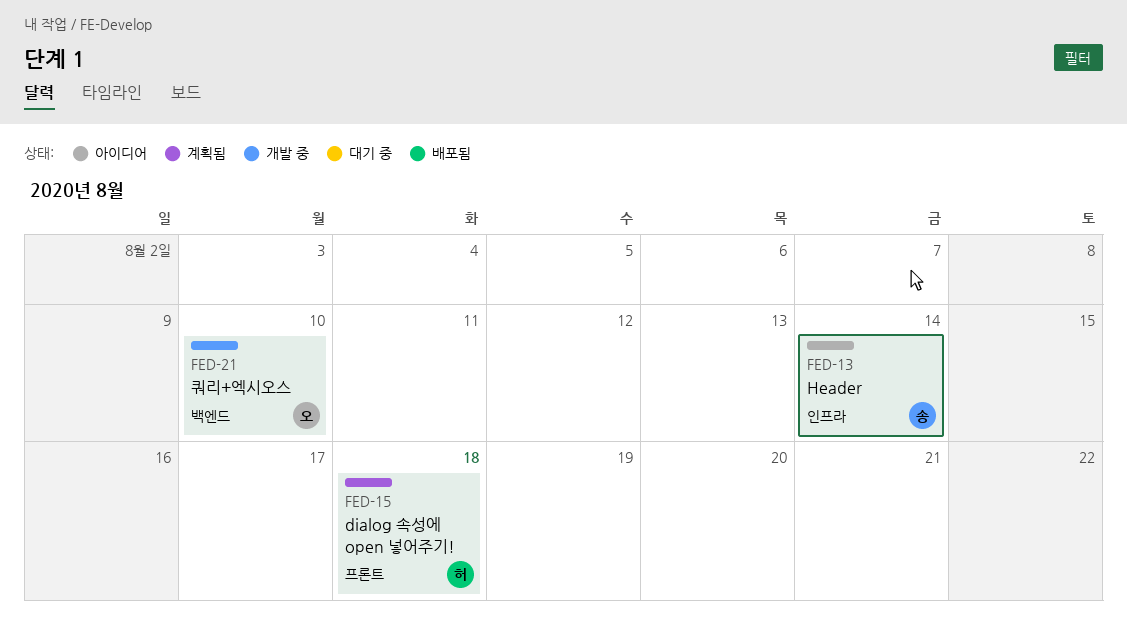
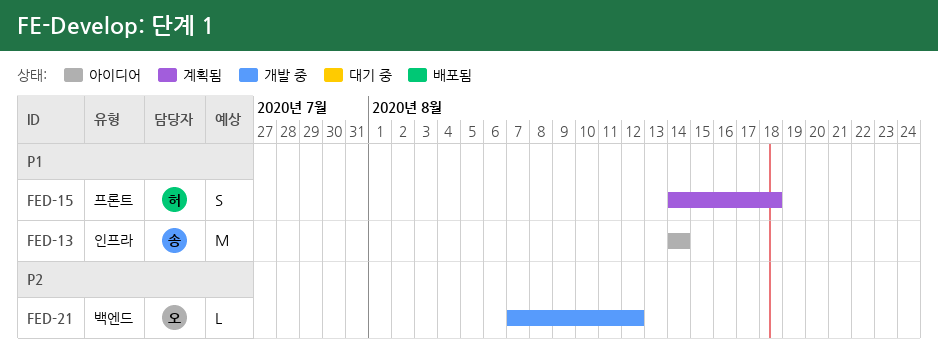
FED-21, due: Aug 10 -> Aug 12

